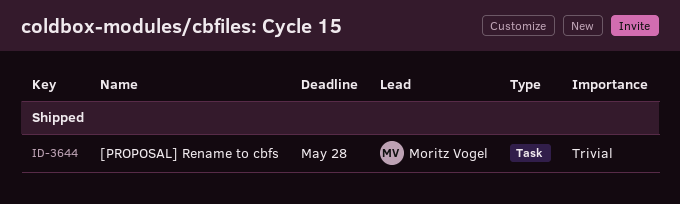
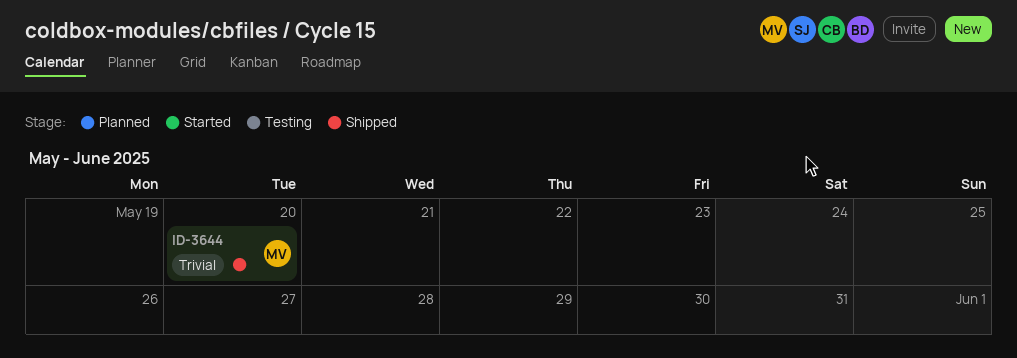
ID-3644, due: May 28 -> May 20

